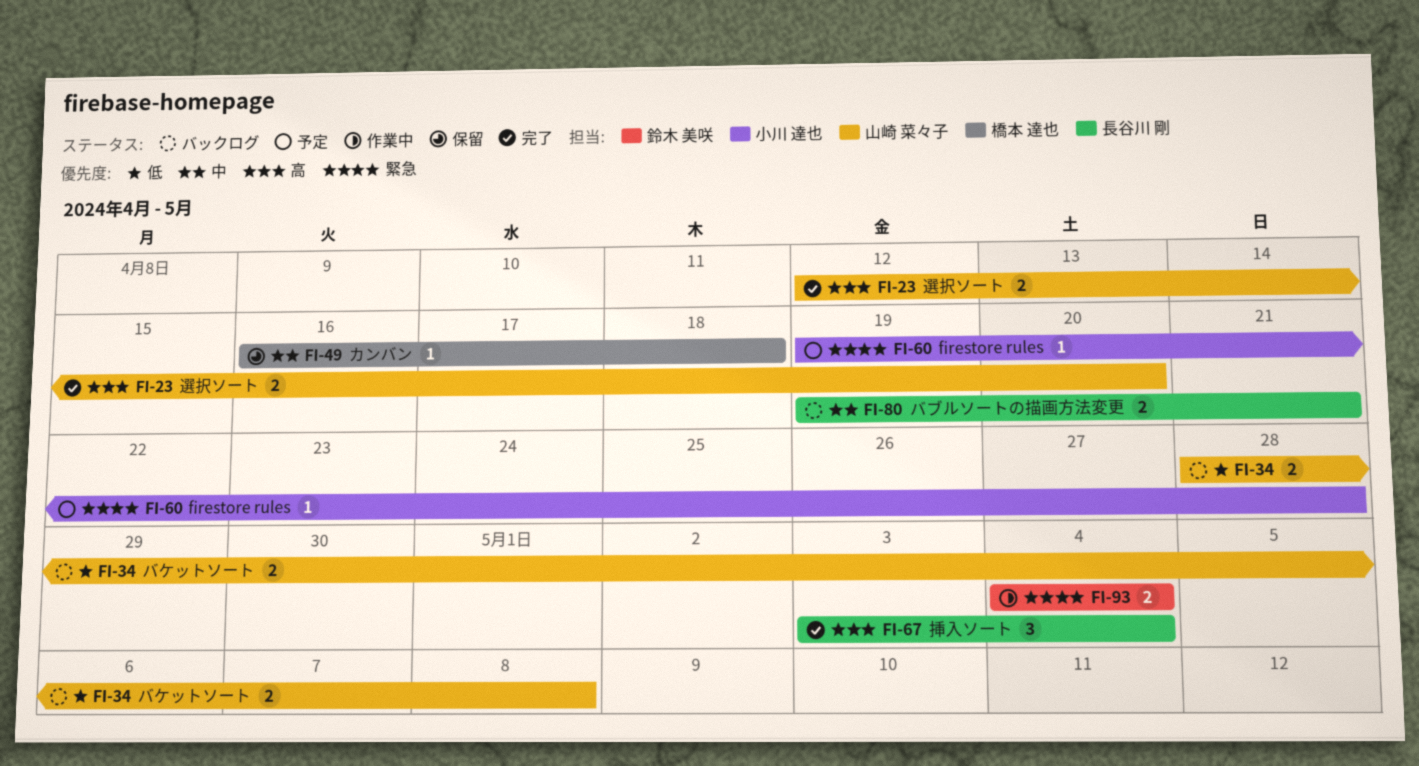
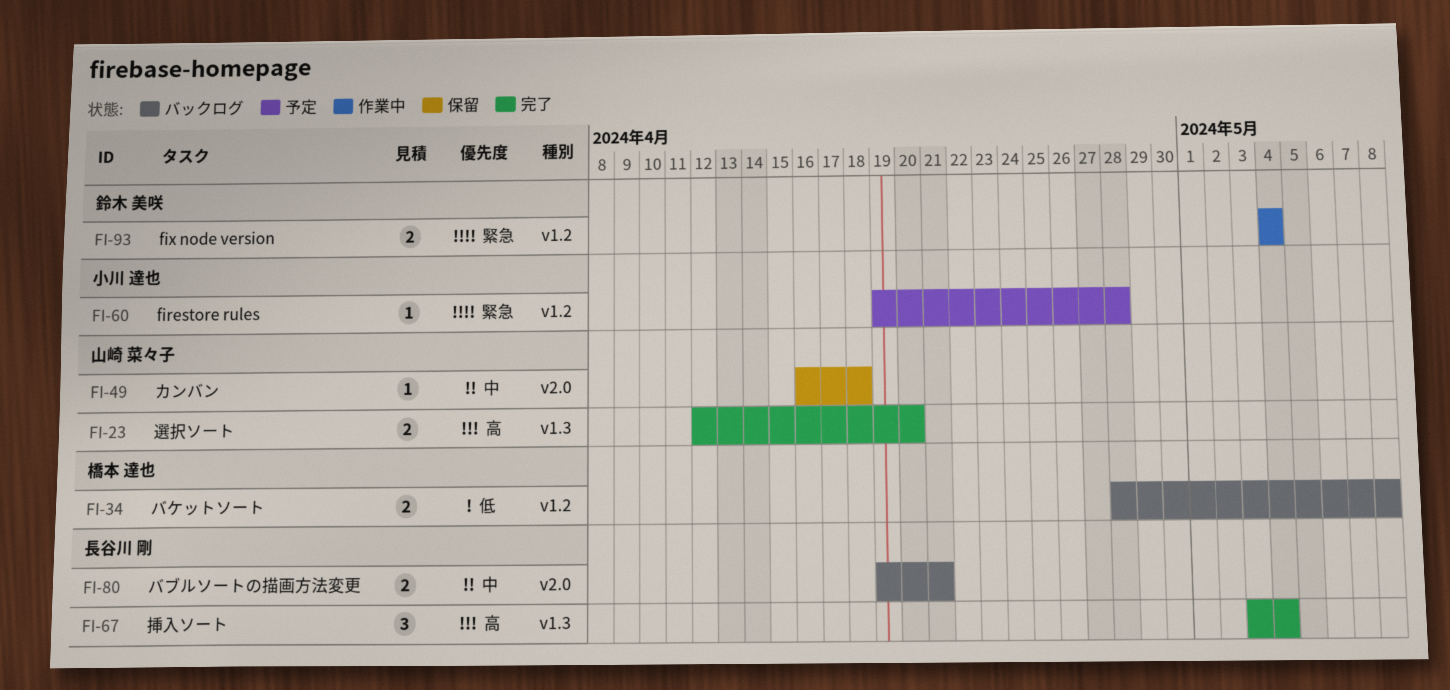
FI-34, owner: 山崎 菜々子 -> 橋本 達也
FI-49, owner: 橋本 達也 -> 山崎 菜々子

